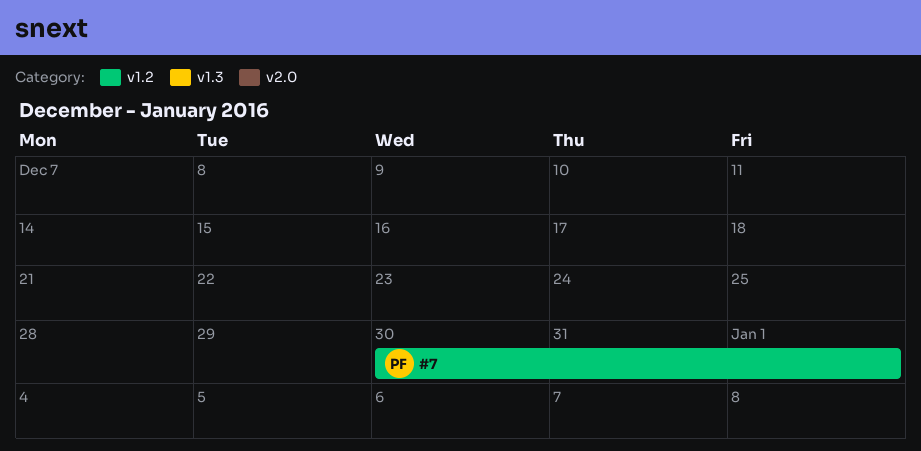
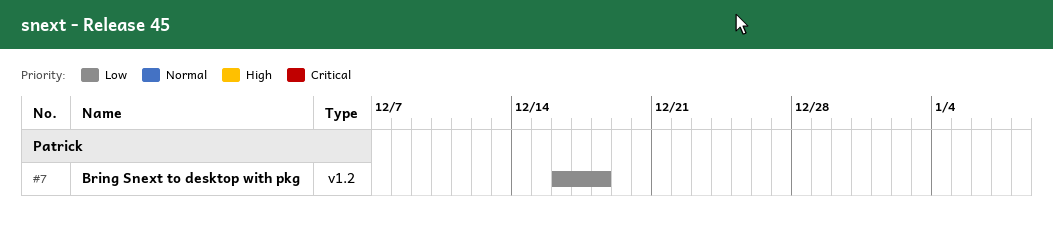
#7, start: Dec 30 -> Dec 16
#7, due: Jan 1 -> Dec 18

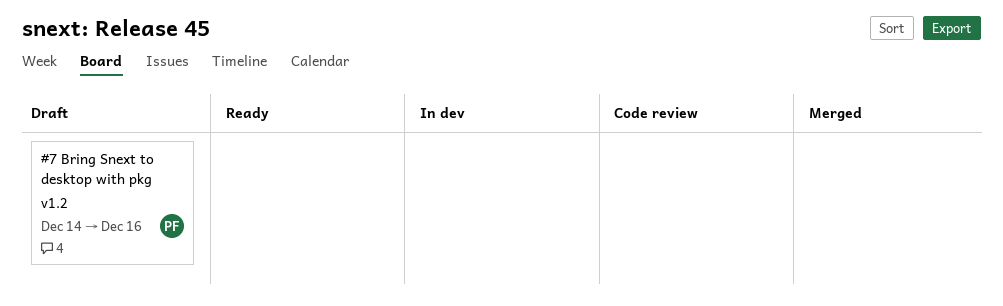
#7, start: Dec 16 -> Dec 14
#7, due: Dec 18 -> Dec 16

